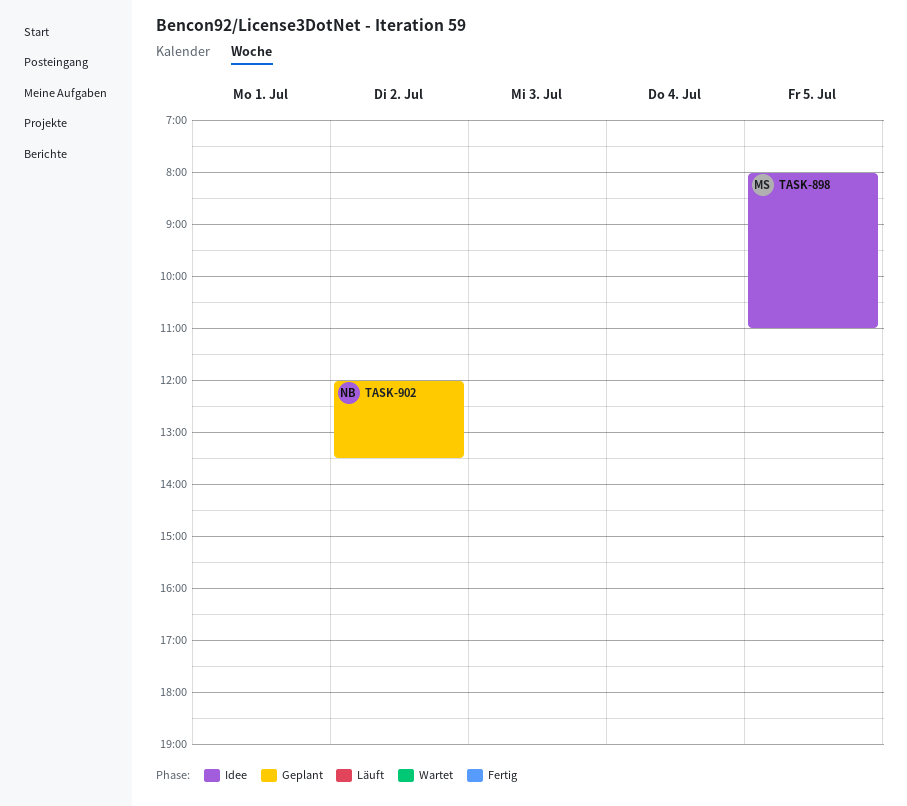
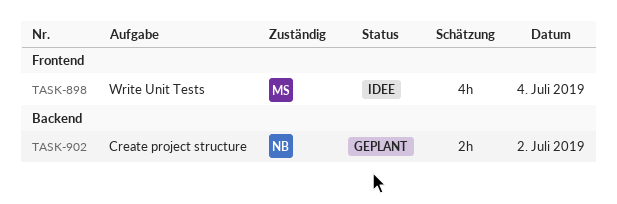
TASK-898, day: Jul 5 -> Jul 4

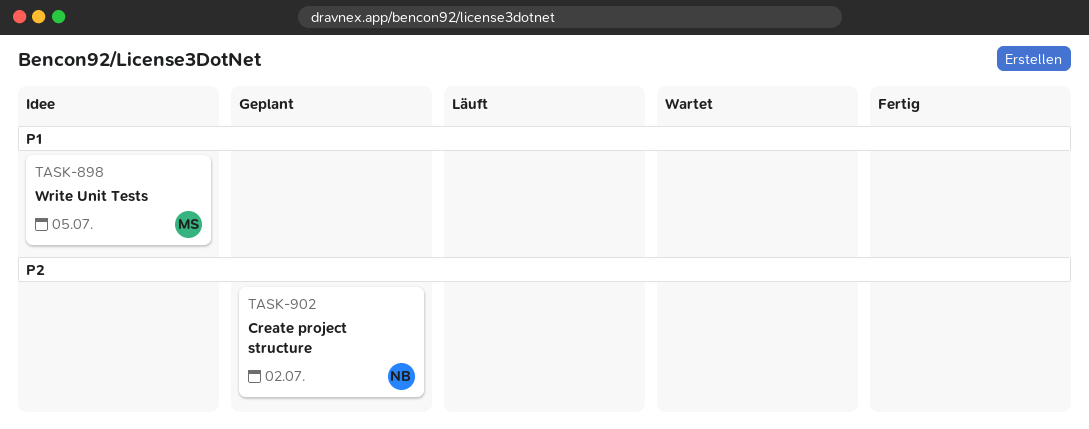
TASK-898, day: Jul 4 -> Jul 5

